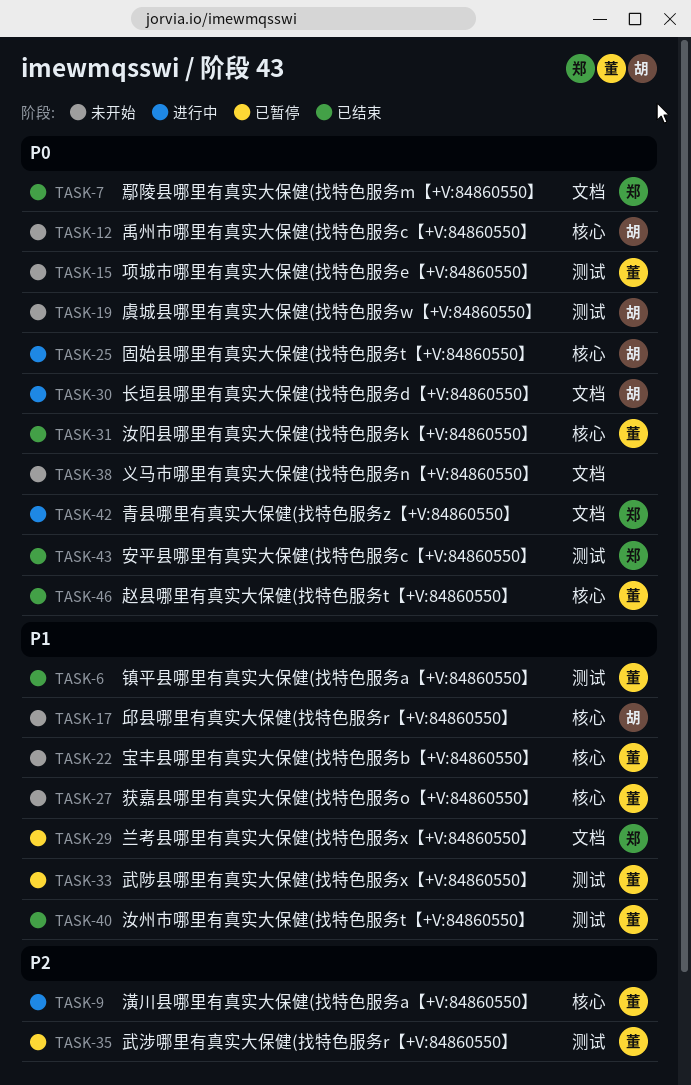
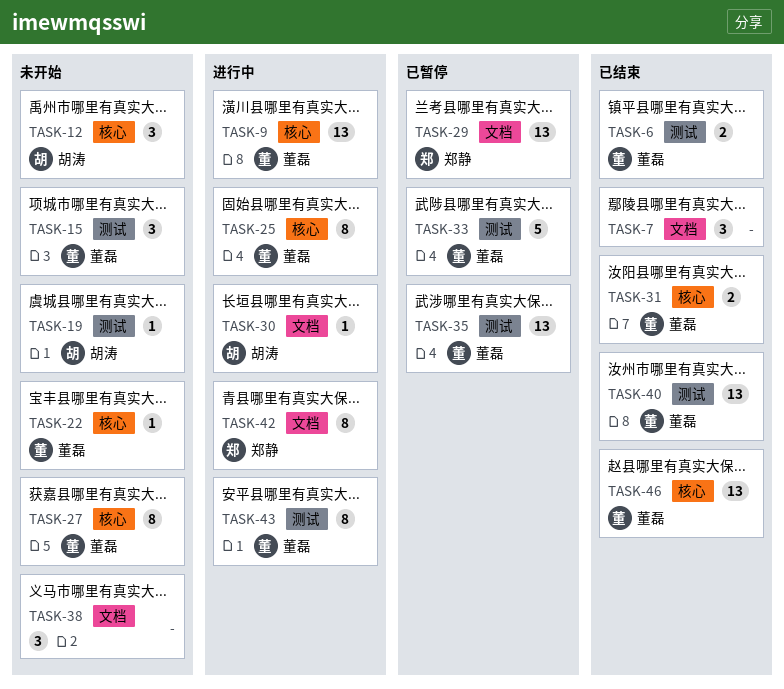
TASK-7, owner: 郑静 -> none
TASK-17: present -> none
TASK-25, owner: 胡涛 -> 董磊
TASK-43, status: 已结束 -> 进行中
TASK-43, owner: 郑静 -> 董磊

